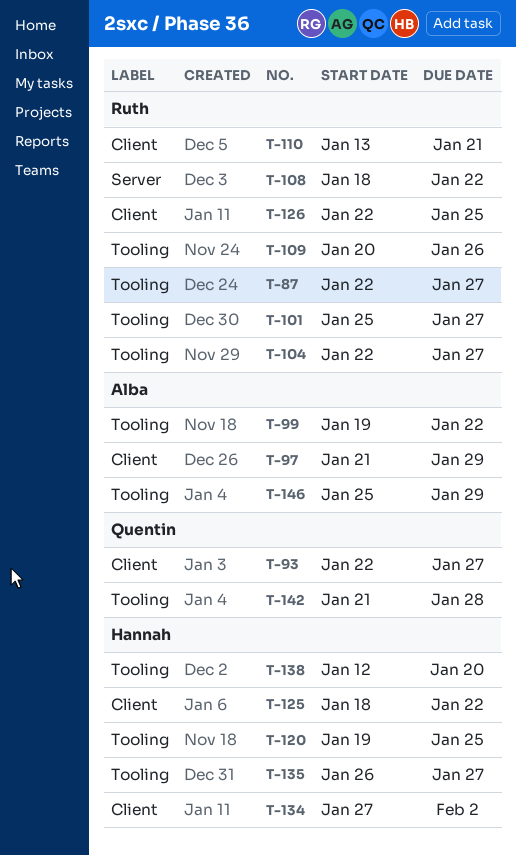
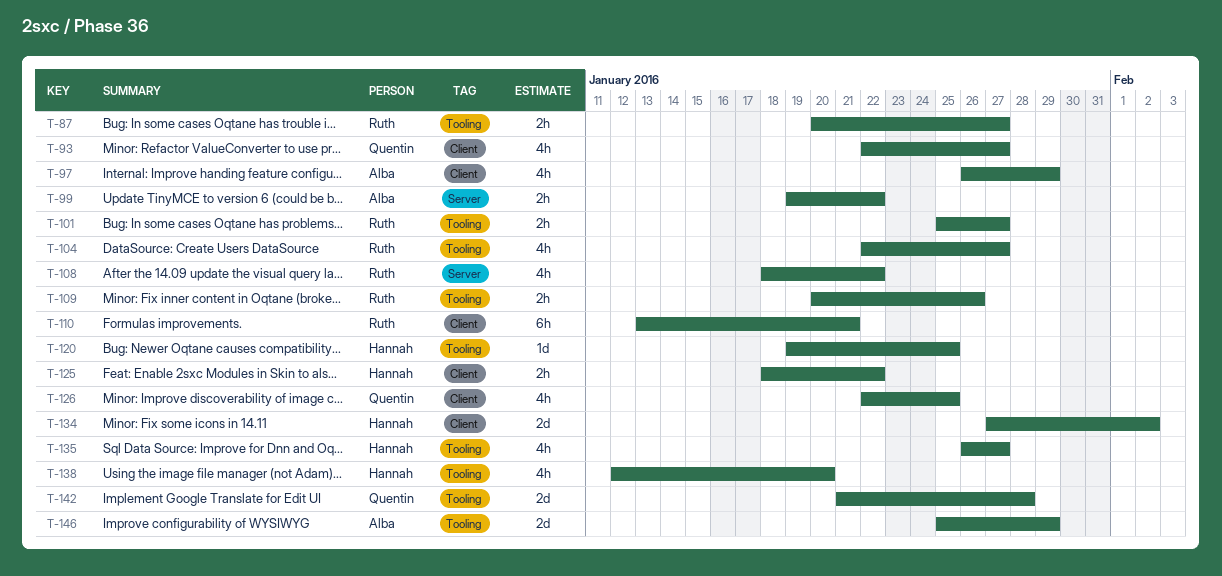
T-87, start: Jan 22 -> Jan 20
T-97, start: Jan 21 -> Jan 26
T-99, label: Tooling -> Server
T-126, owner: Ruth -> Quentin

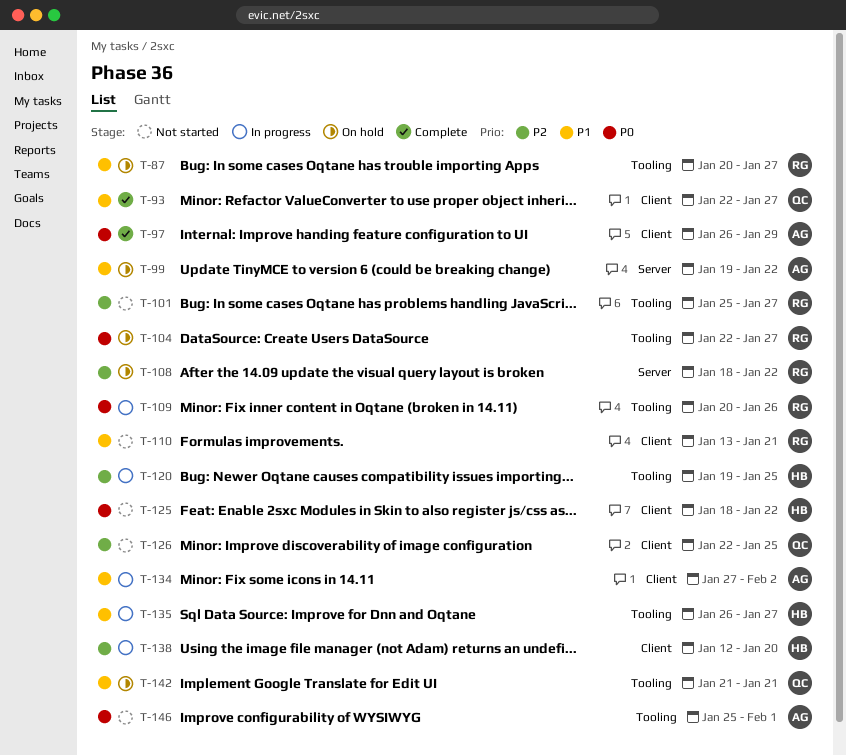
T-134, owner: Hannah -> Alba
T-138, label: Tooling -> Client
T-142, due: Jan 28 -> Jan 21
T-146, due: Jan 29 -> Feb 1

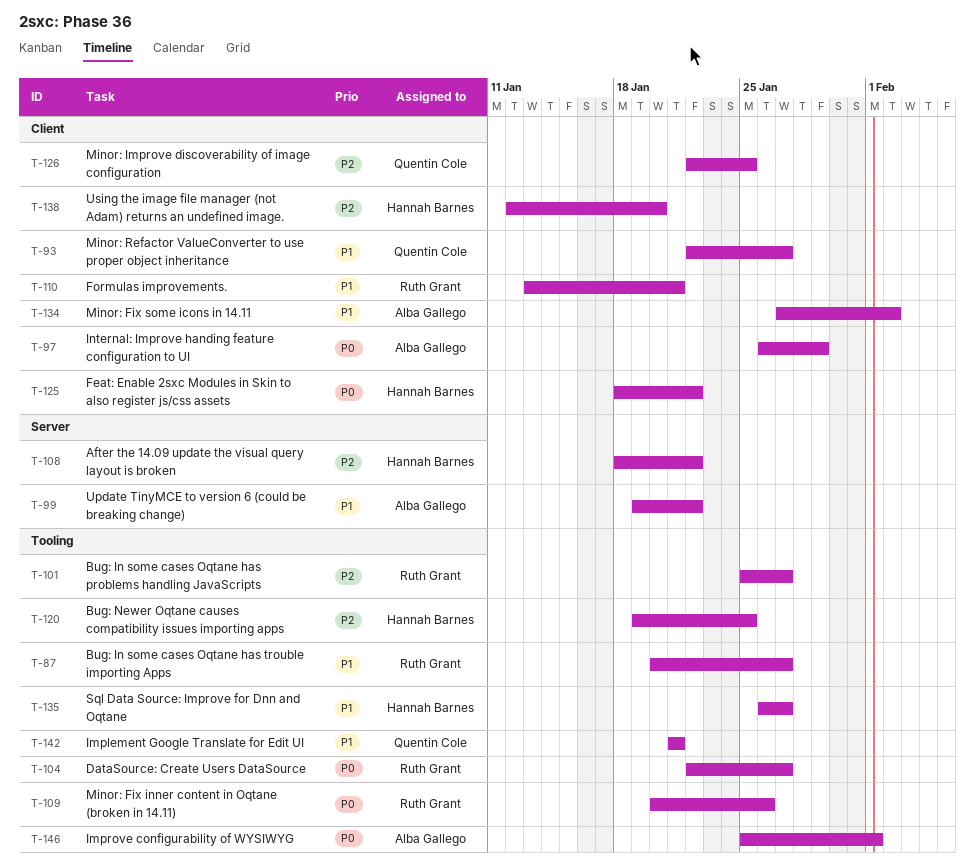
T-108, owner: Ruth Grant -> Hannah Barnes

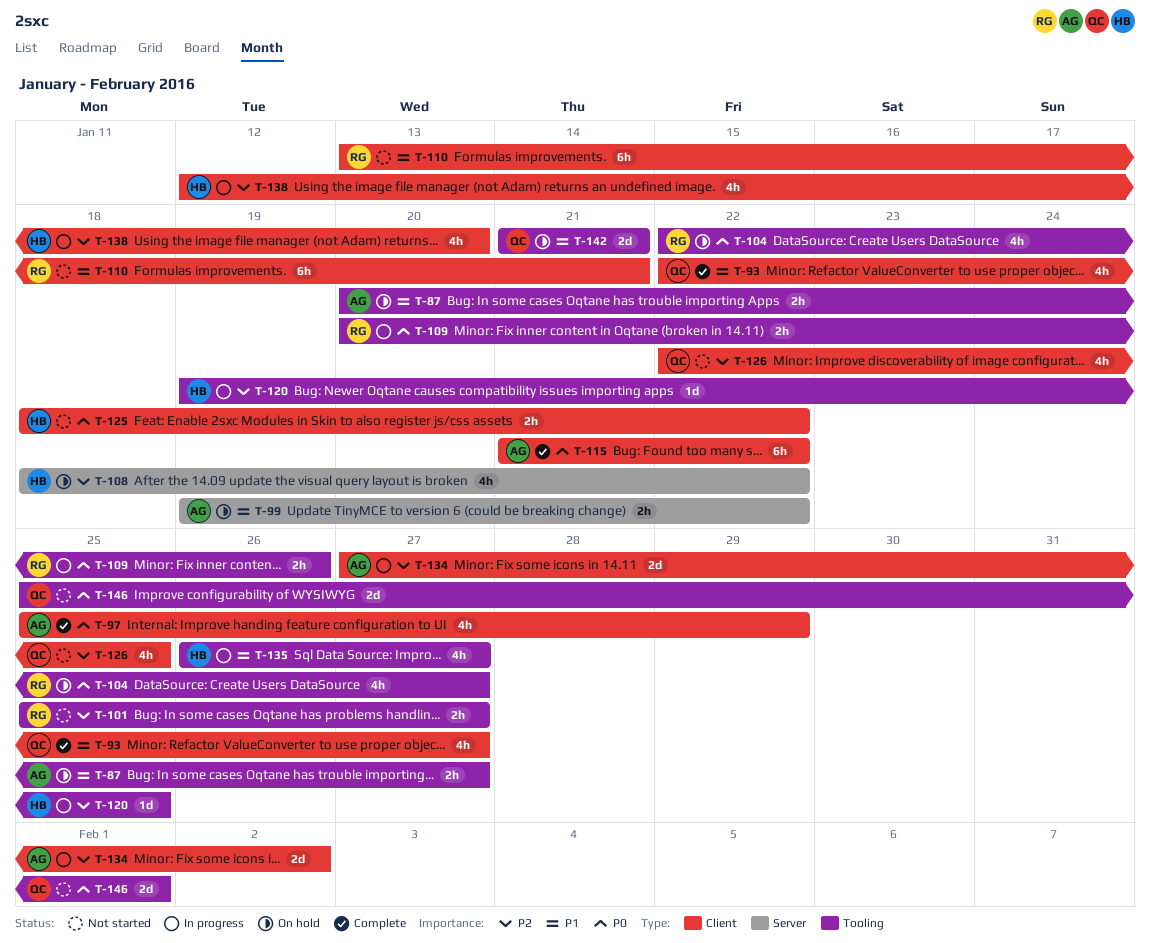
T-87, owner: Ruth Grant -> Alba Gallego
T-97, start: Jan 26 -> Jan 25
T-115: none -> present
T-134, priority: P1 -> P2
T-146, owner: Alba Gallego -> Quentin Cole

